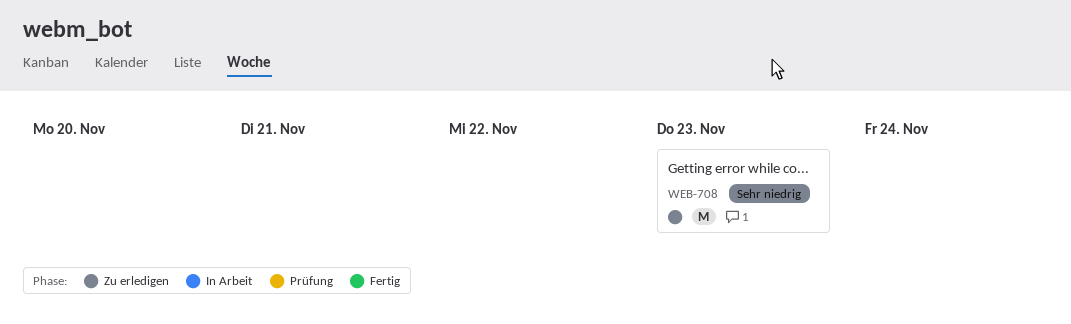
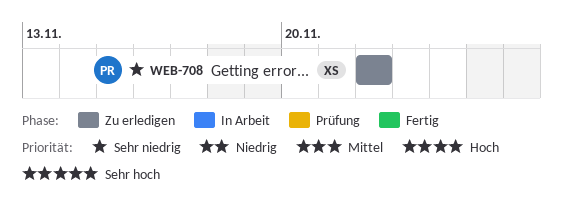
WEB-708, estimate: M -> XS
WEB-708, due: Nov 23 -> Nov 22

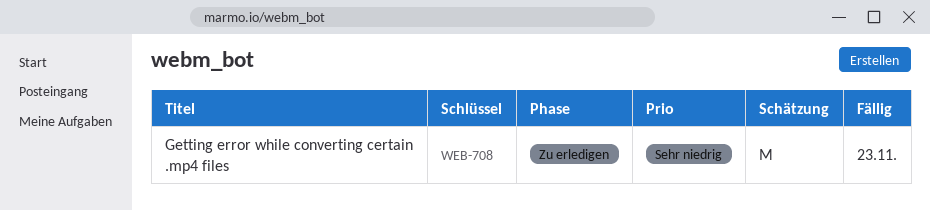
WEB-708, estimate: XS -> M
WEB-708, due: Nov 22 -> Nov 23

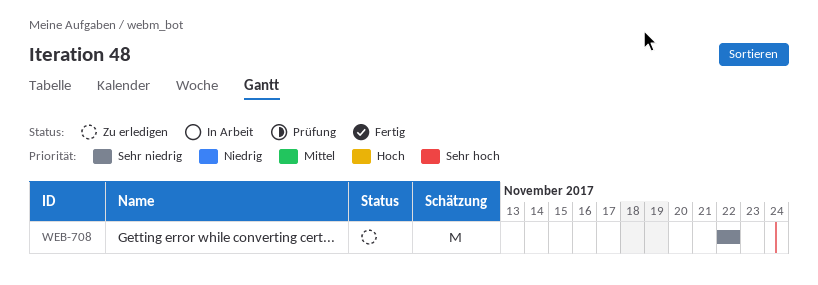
WEB-708, due: Nov 23 -> Nov 22

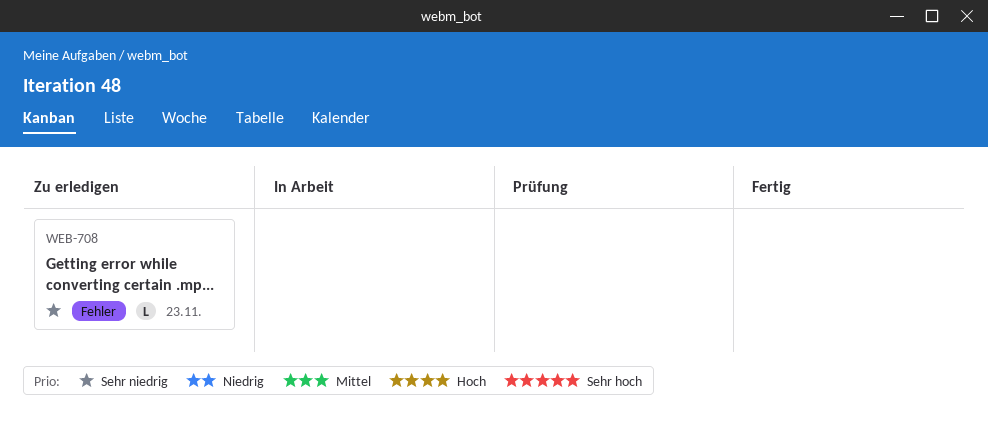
WEB-708, estimate: M -> L
WEB-708, due: Nov 22 -> Nov 23

